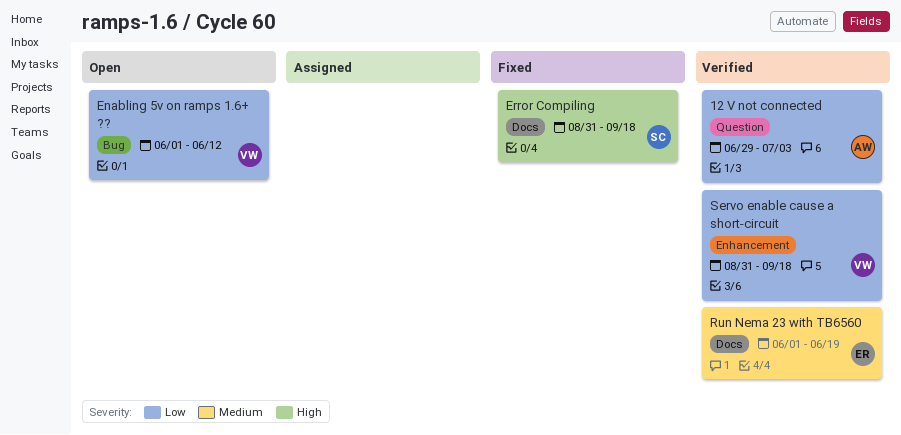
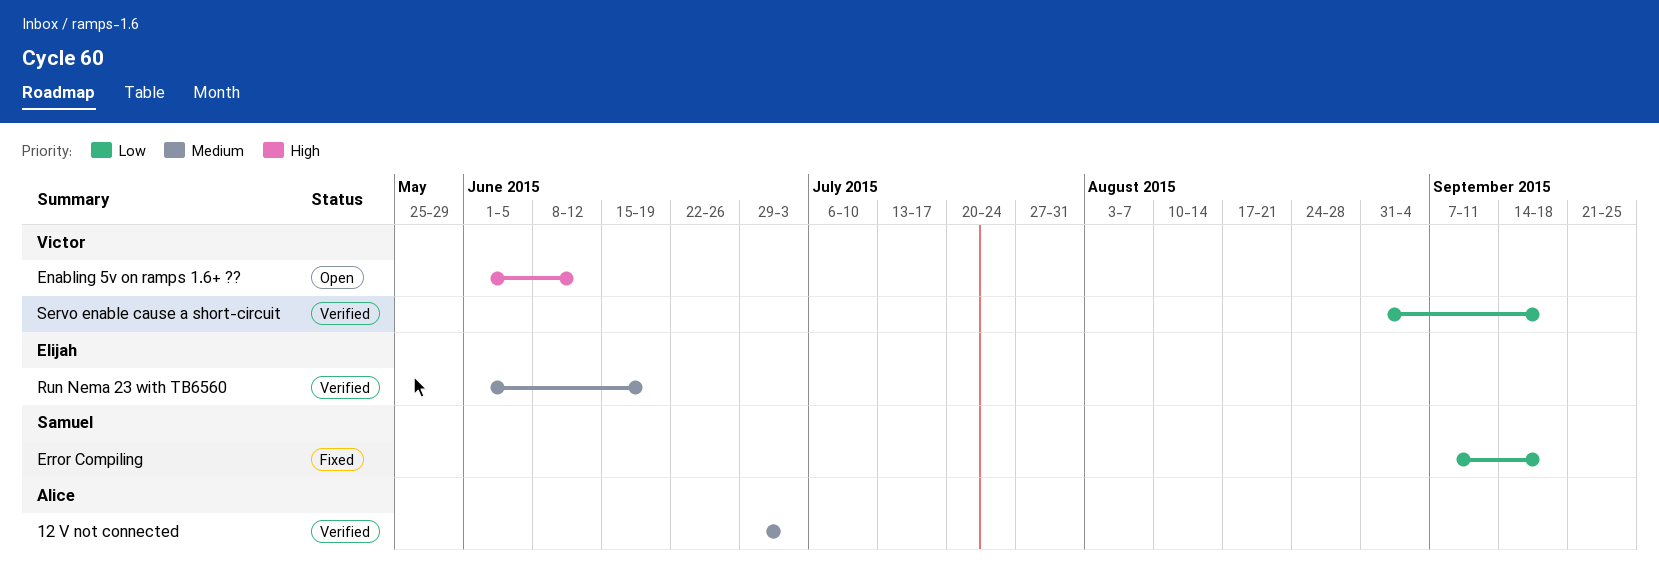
12 V not connected, priority: Low -> Medium
Enabling 5v on ramps 1.6+ ??, priority: Low -> High
Error Compiling, priority: High -> Low
Error Compiling, start: Aug 31 -> Sep 7

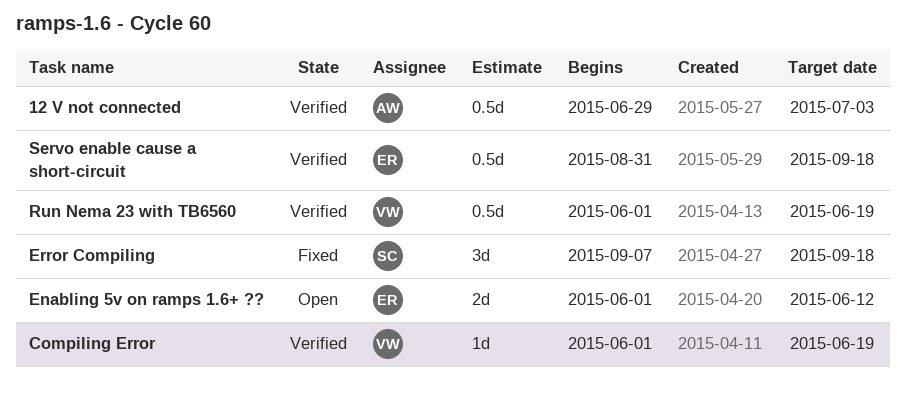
Compiling Error: none -> present
Enabling 5v on ramps 1.6+ ??, owner: Victor -> Elijah
Run Nema 23 with TB6560, owner: Elijah -> Victor
Servo enable cause a short-circuit, owner: Victor -> Elijah

